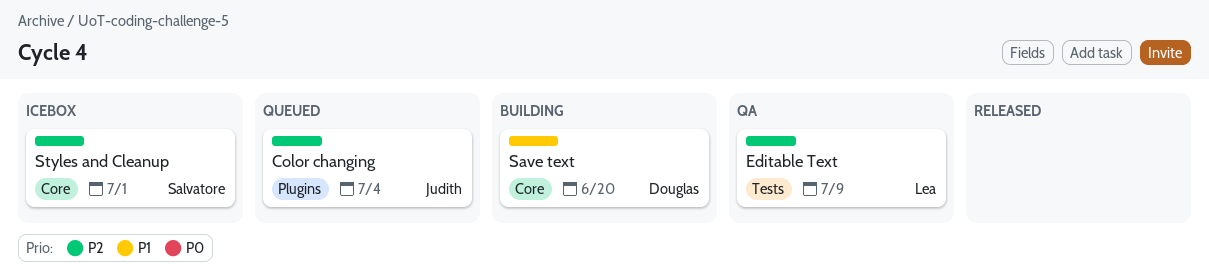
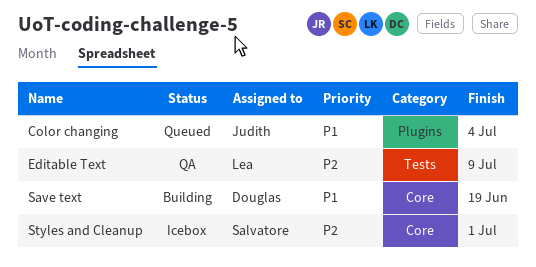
Color changing, priority: P2 -> P1
Save text, due: Jun 20 -> Jun 19

